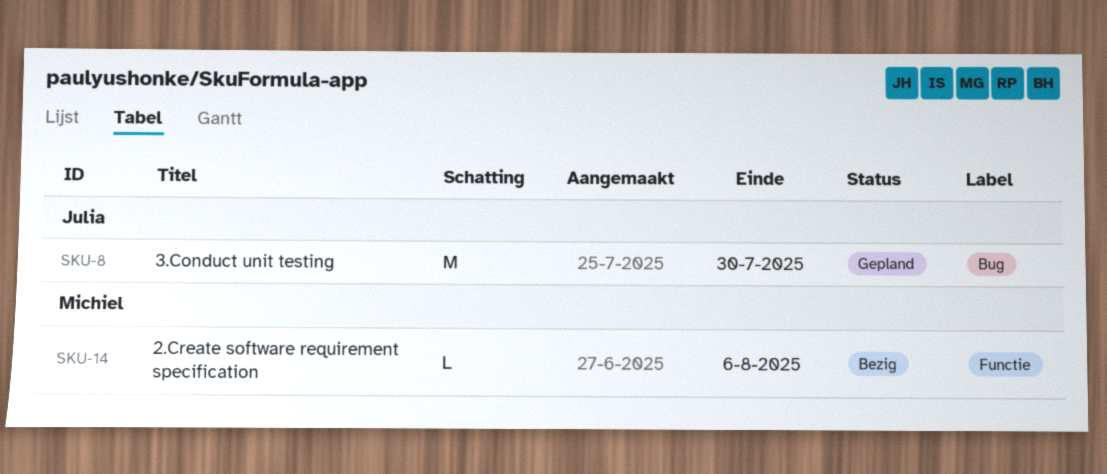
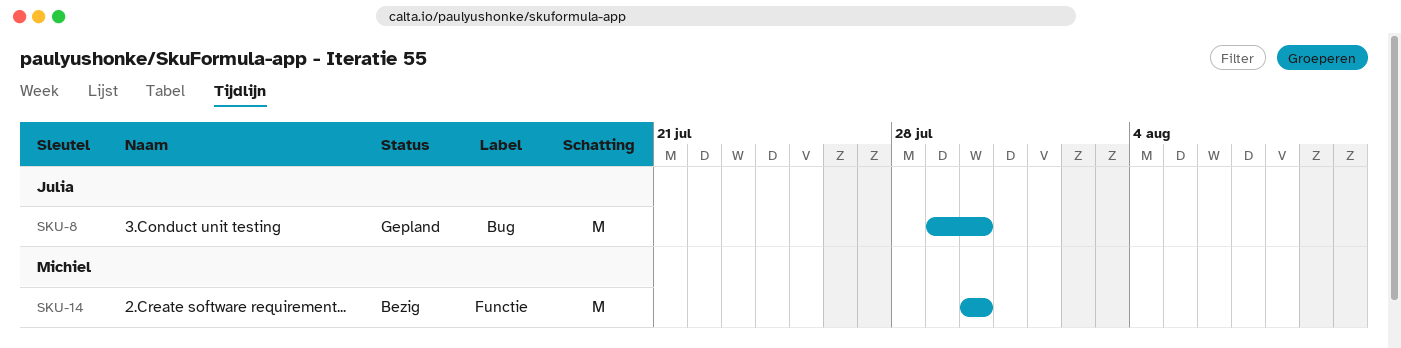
SKU-14, estimate: L -> M
SKU-14, due: Aug 6 -> Jul 30

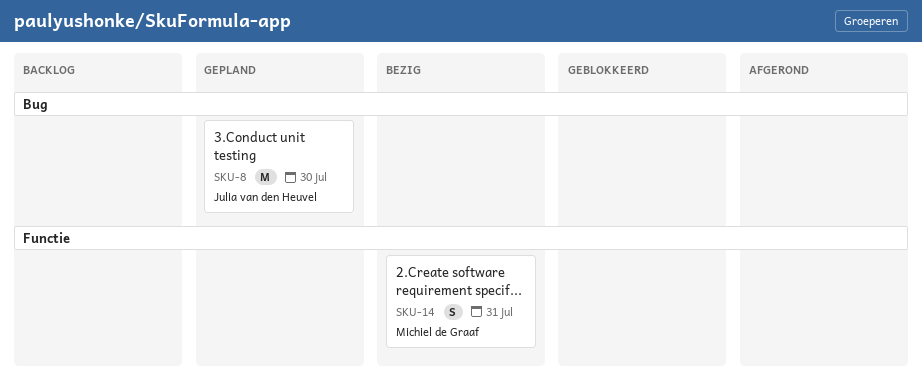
SKU-14, estimate: M -> S
SKU-14, due: Jul 30 -> Jul 31

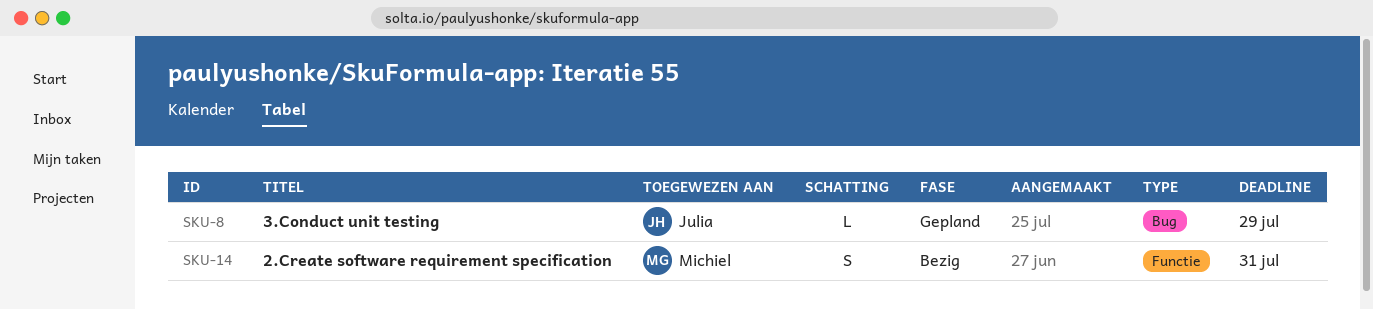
SKU-8, estimate: M -> L
SKU-8, due: Jul 30 -> Jul 29

